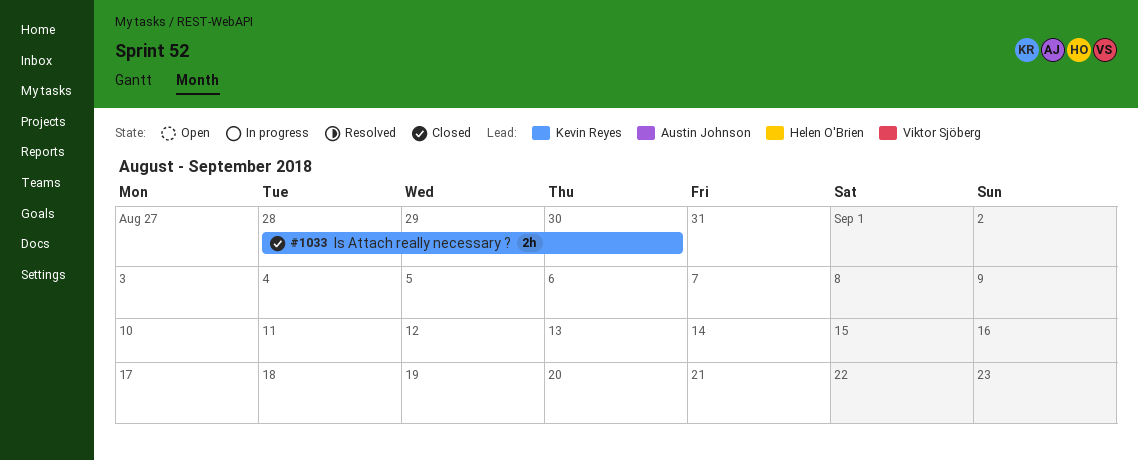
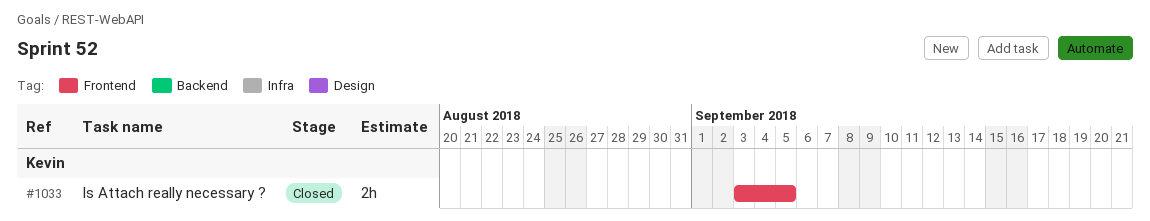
#1033, start: Aug 28 -> Sep 3
#1033, due: Aug 30 -> Sep 5

